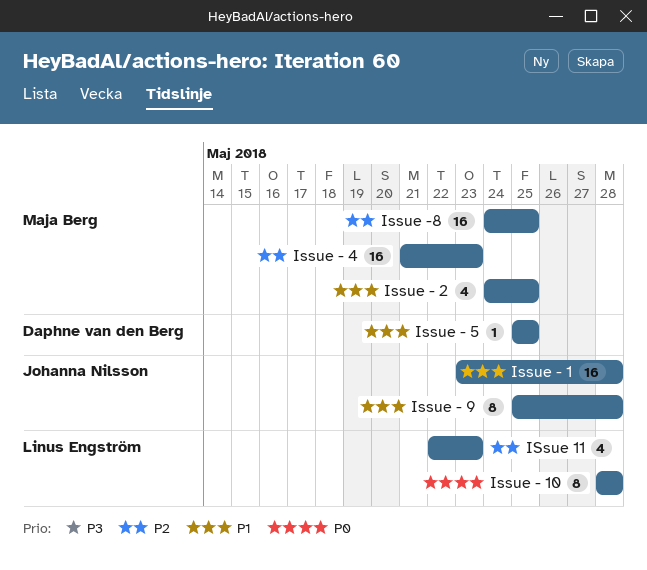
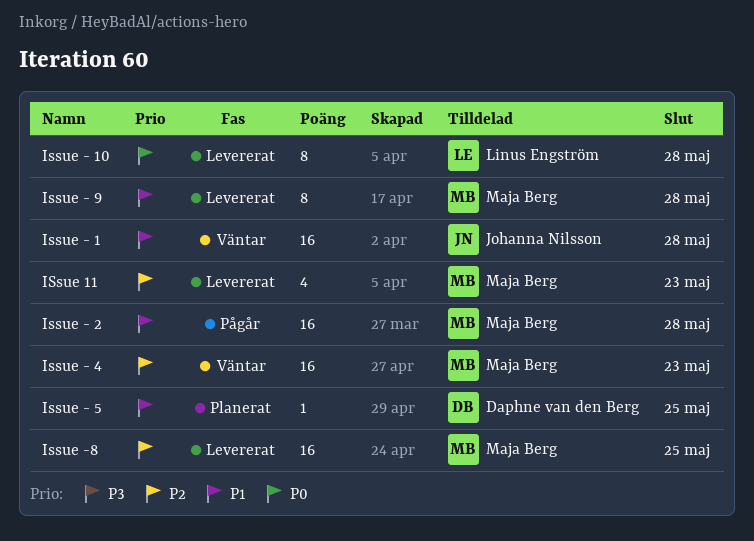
Issue - 2, estimate: 4 -> 16
Issue - 2, due: May 25 -> May 28
Issue - 9, owner: Johanna Nilsson -> Maja Berg
ISsue 11, owner: Linus Engström -> Maja Berg

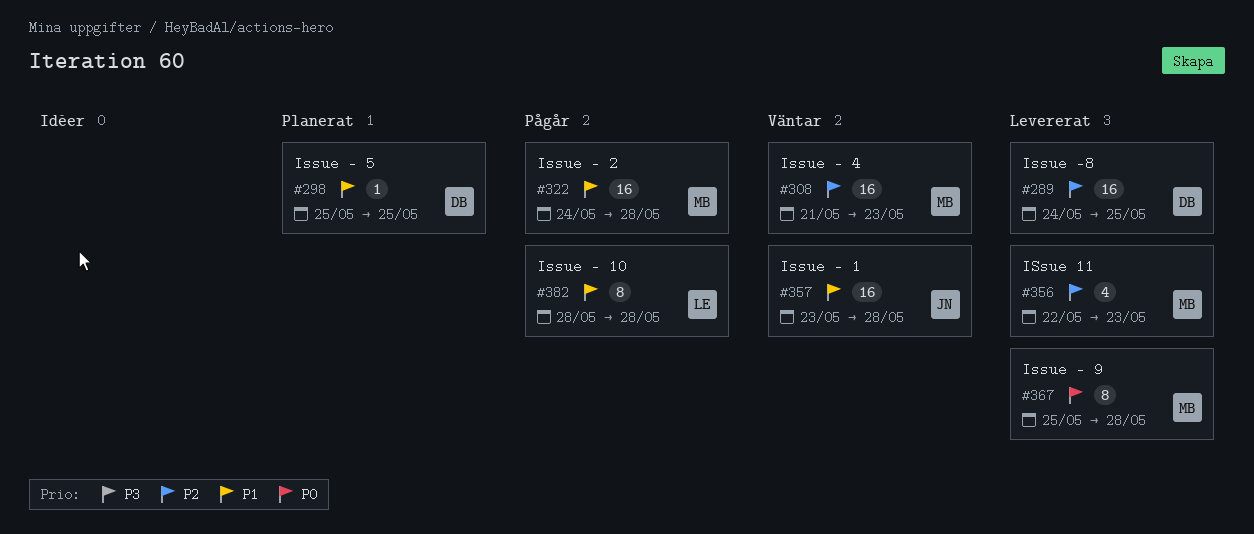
Issue - 10, status: Levererat -> Pågår
Issue - 10, priority: P0 -> P1
Issue - 9, priority: P1 -> P0
Issue -8, owner: Maja Berg -> Daphne van den Berg

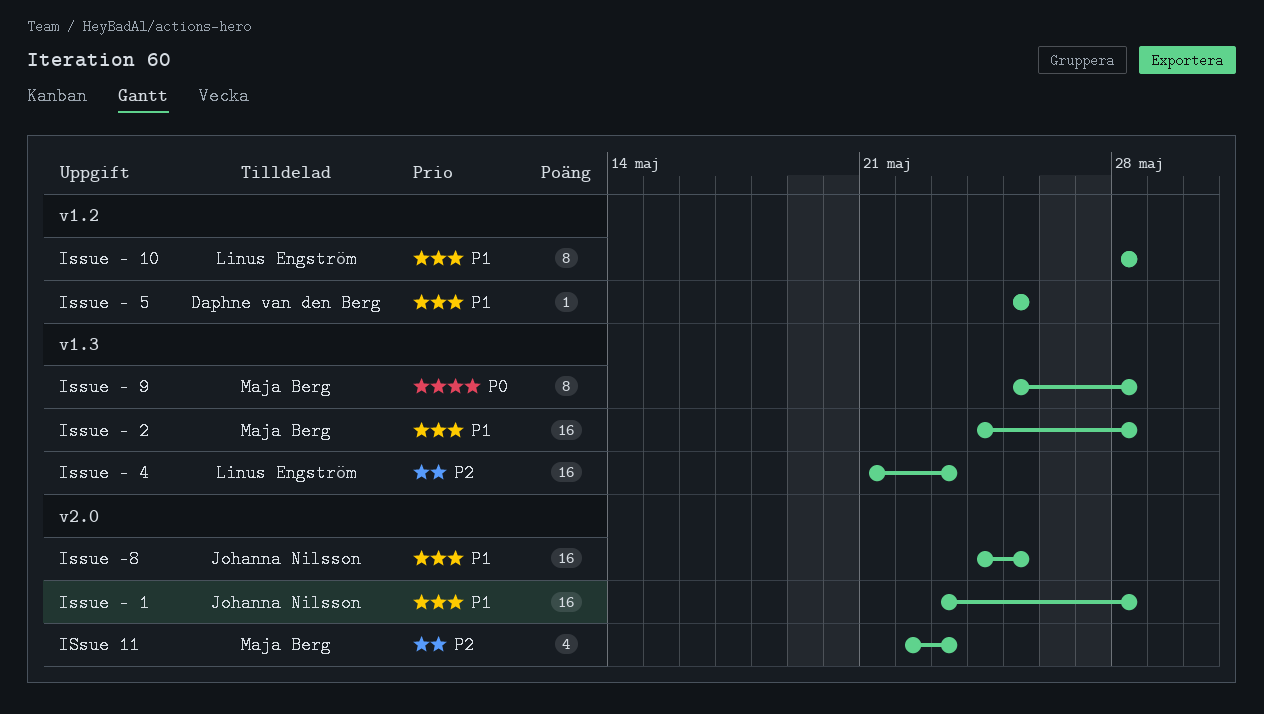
Issue - 4, owner: Maja Berg -> Linus Engström
Issue -8, owner: Daphne van den Berg -> Johanna Nilsson
Issue -8, priority: P2 -> P1

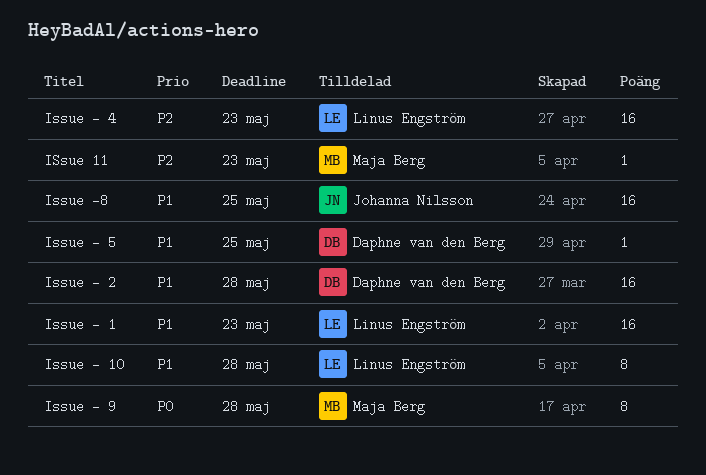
Issue - 1, owner: Johanna Nilsson -> Linus Engström
Issue - 1, due: May 28 -> May 23
Issue - 2, owner: Maja Berg -> Daphne van den Berg
ISsue 11, estimate: 4 -> 1

